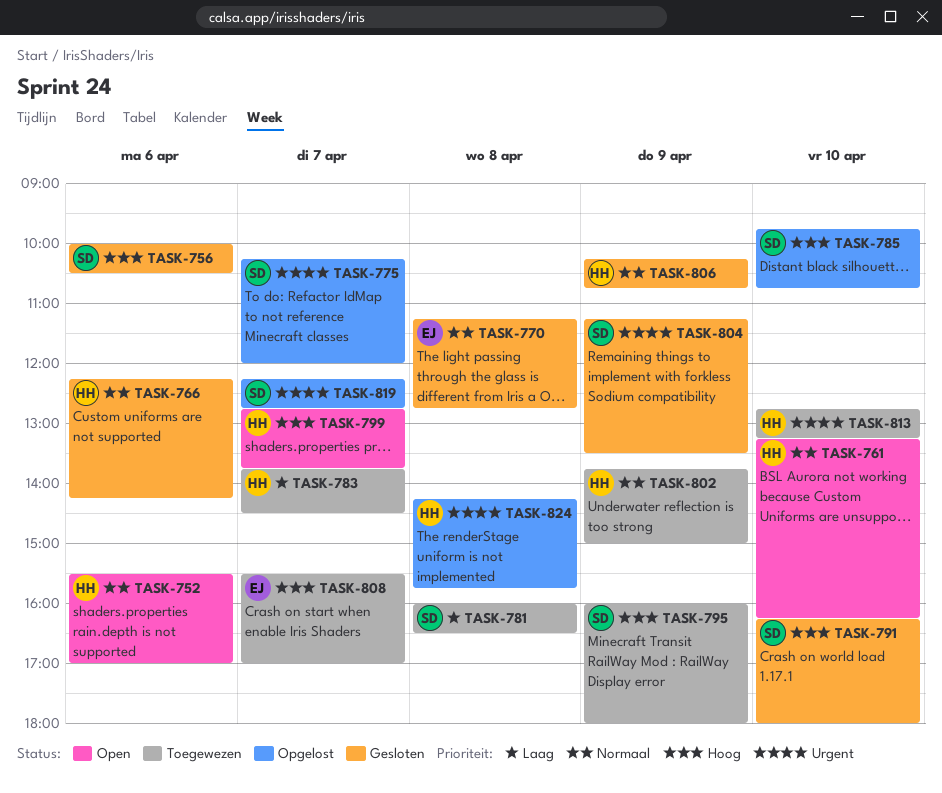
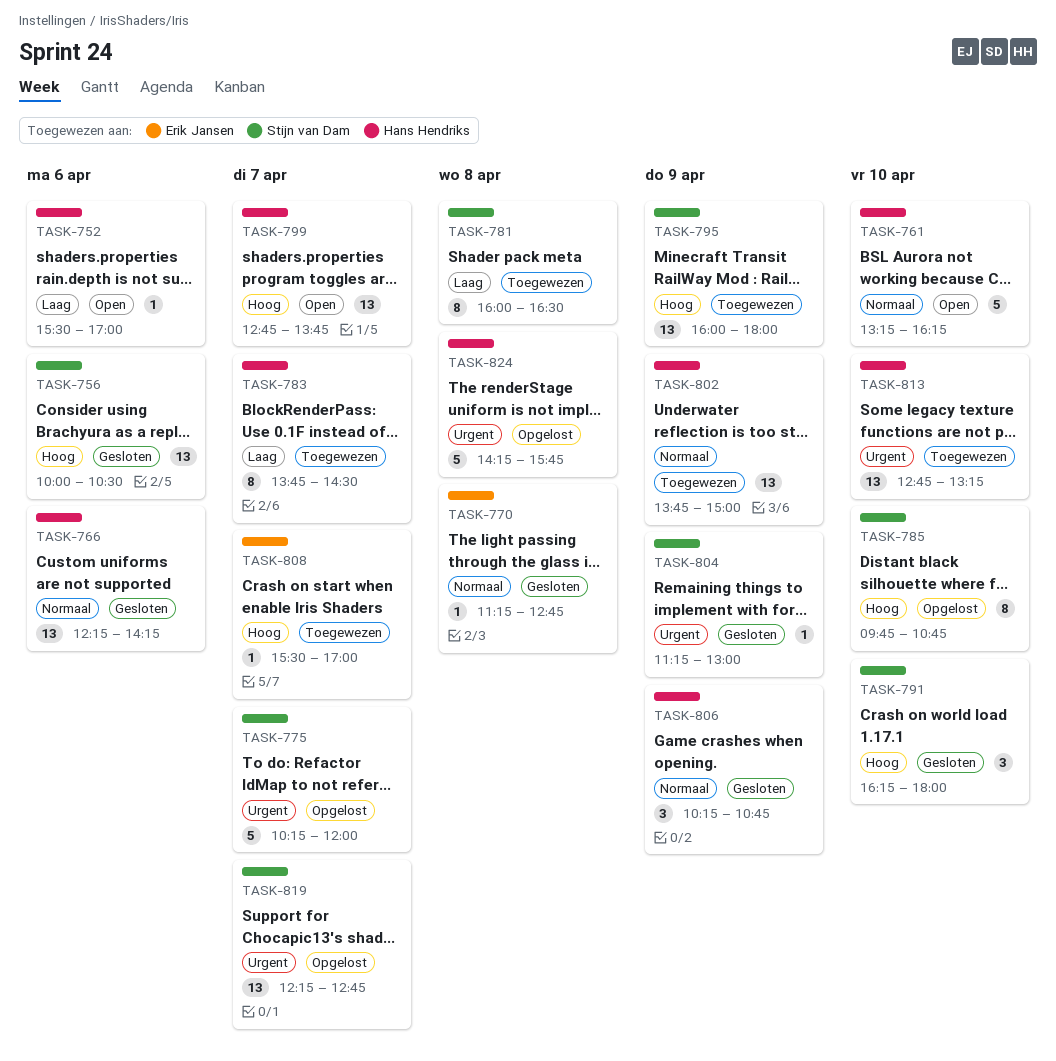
TASK-752, priority: Normaal -> Laag
TASK-804, ends: 13:30 -> 13:00

